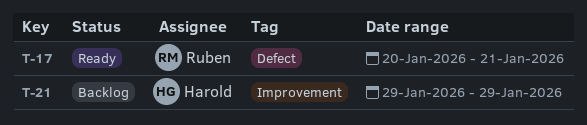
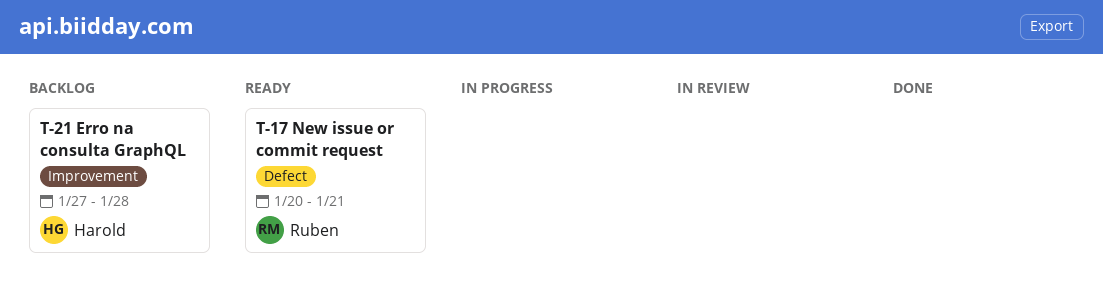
T-21, start: Jan 29 -> Jan 27
T-21, due: Jan 29 -> Jan 28

